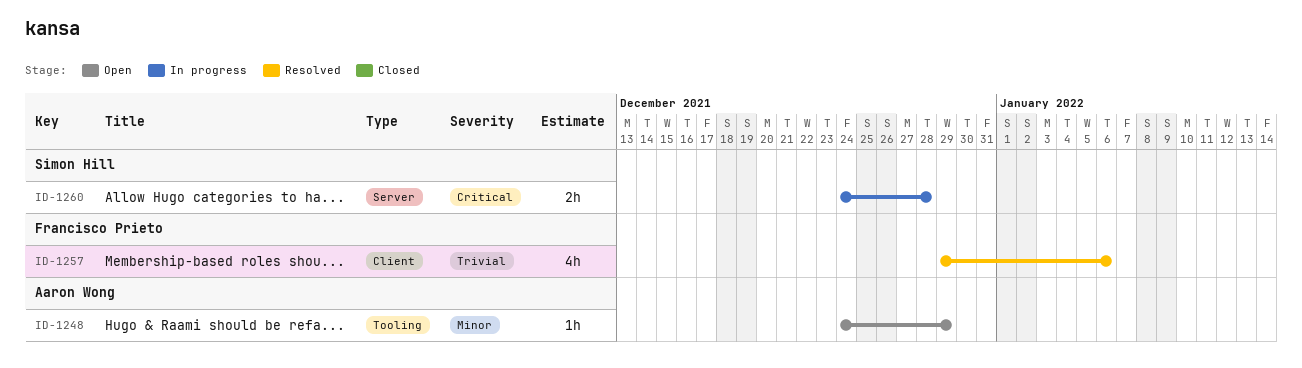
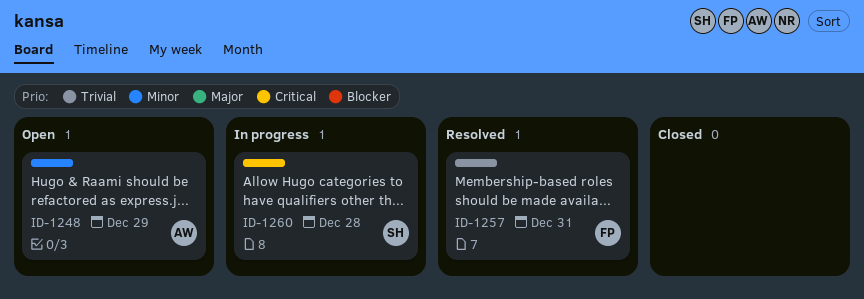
ID-1257, due: Jan 6 -> Dec 31

